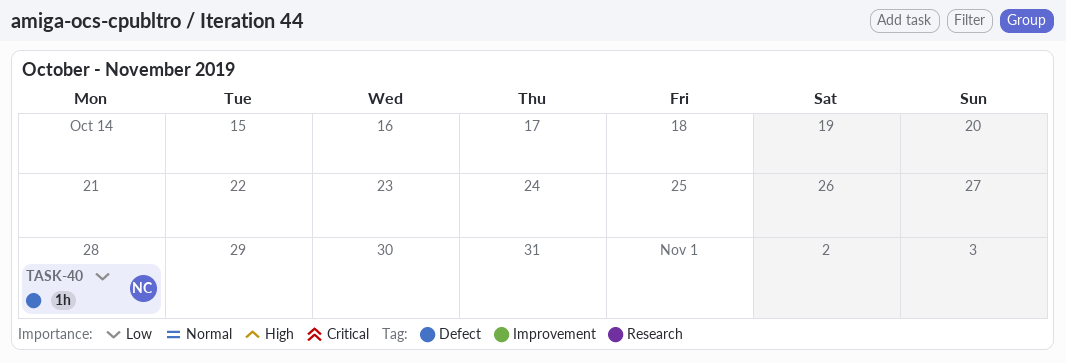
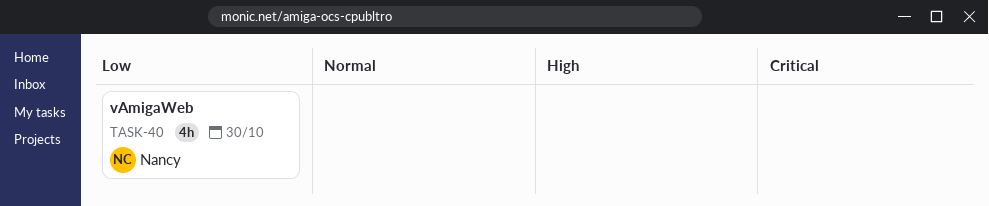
TASK-40, estimate: 1h -> 4h
TASK-40, due: Oct 28 -> Oct 30

